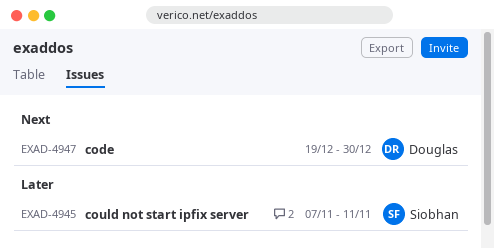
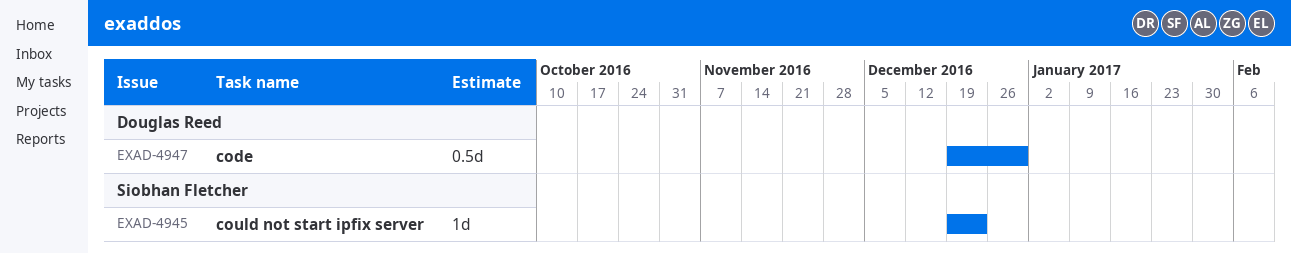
EXAD-4945, start: Nov 7 -> Dec 19
EXAD-4945, due: Nov 11 -> Dec 23

